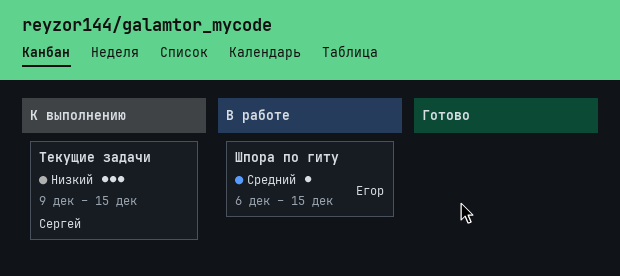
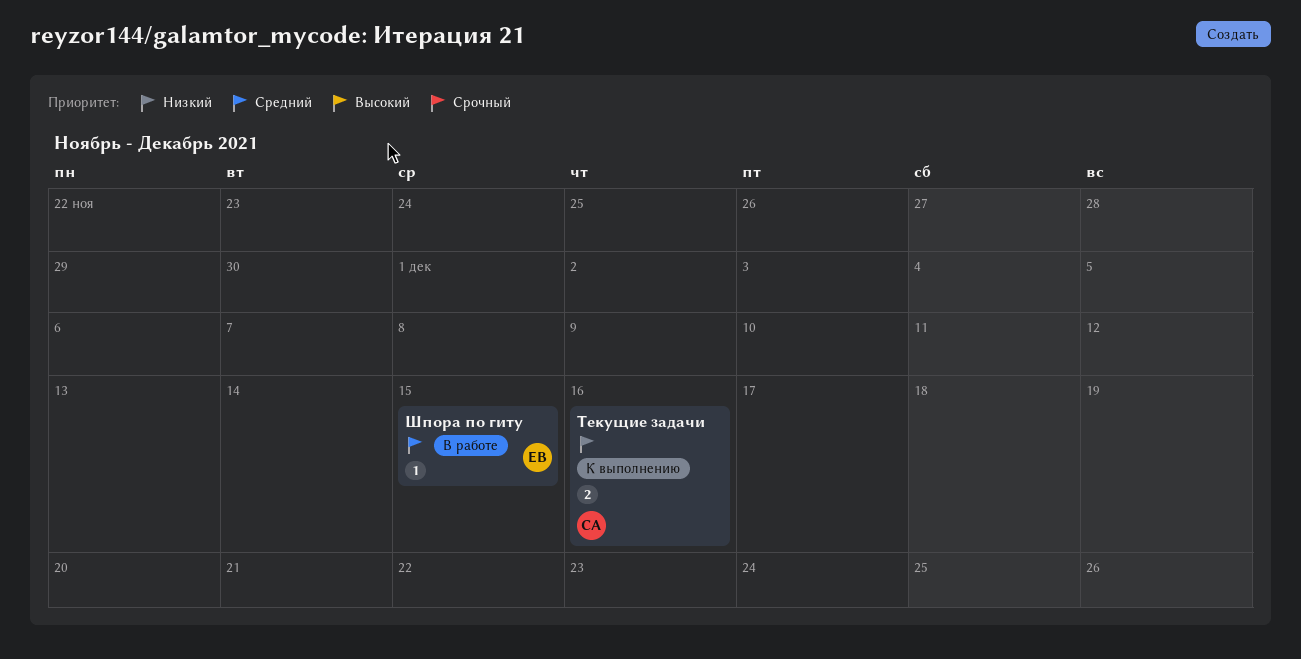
Текущие задачи, estimate: 3 -> 2
Текущие задачи, due: Dec 15 -> Dec 16

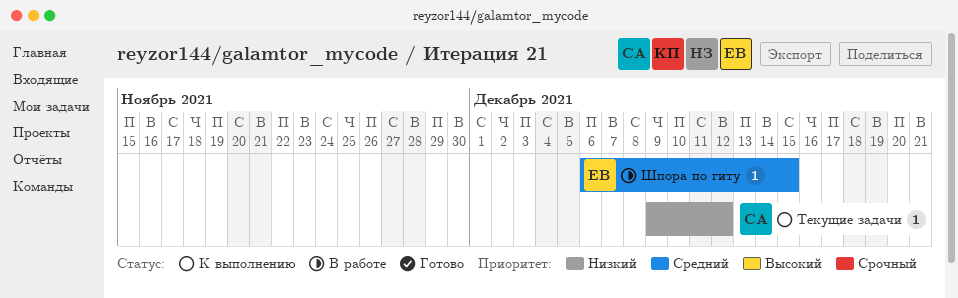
Текущие задачи, estimate: 2 -> 1
Текущие задачи, due: Dec 16 -> Dec 12

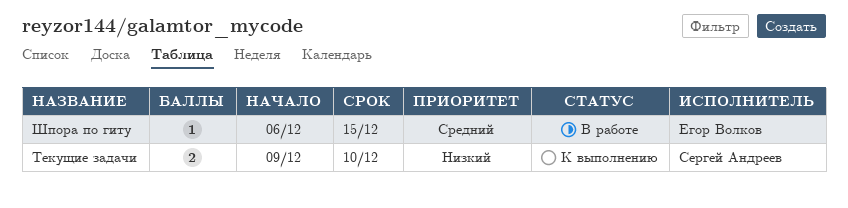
Текущие задачи, estimate: 1 -> 2
Текущие задачи, due: Dec 12 -> Dec 10

